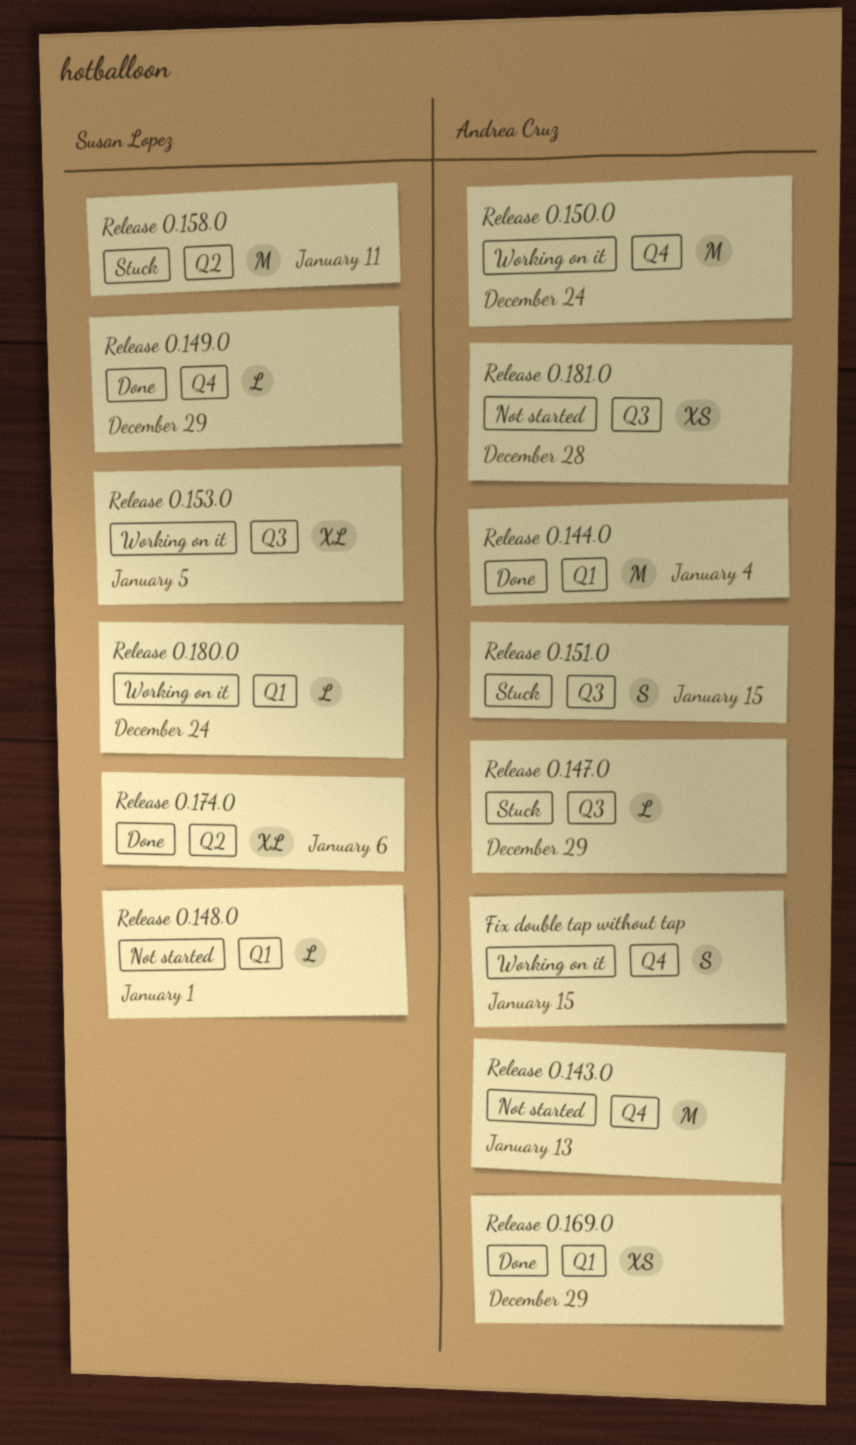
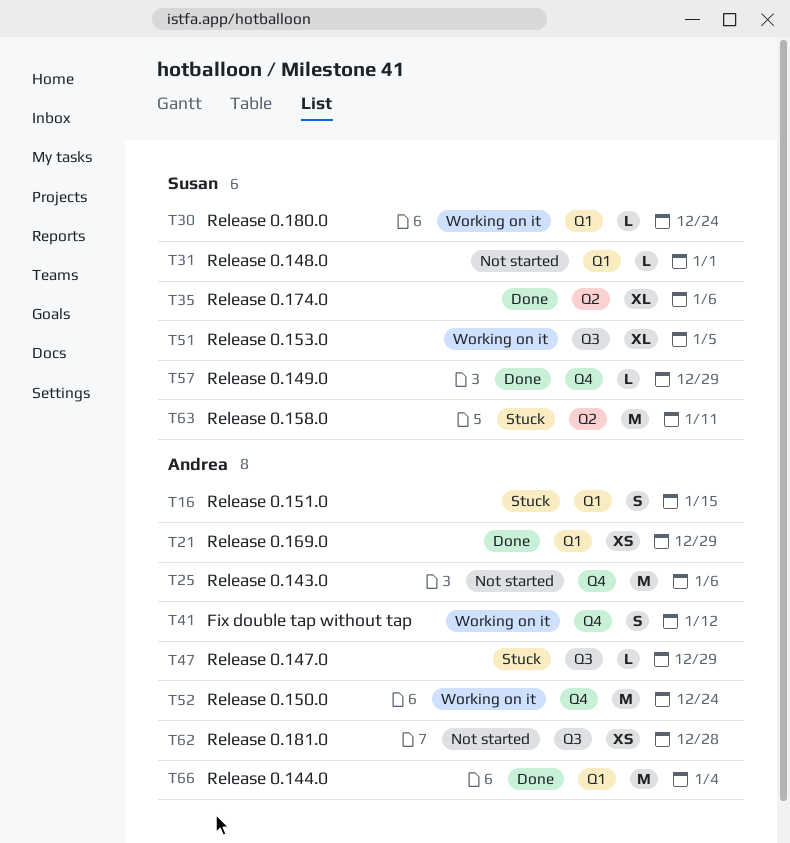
Fix double tap without tap, due: Jan 15 -> Jan 12
Release 0.143.0, due: Jan 13 -> Jan 6
Release 0.151.0, label: Q3 -> Q1

